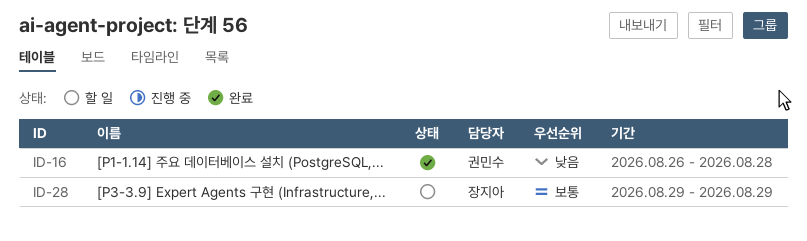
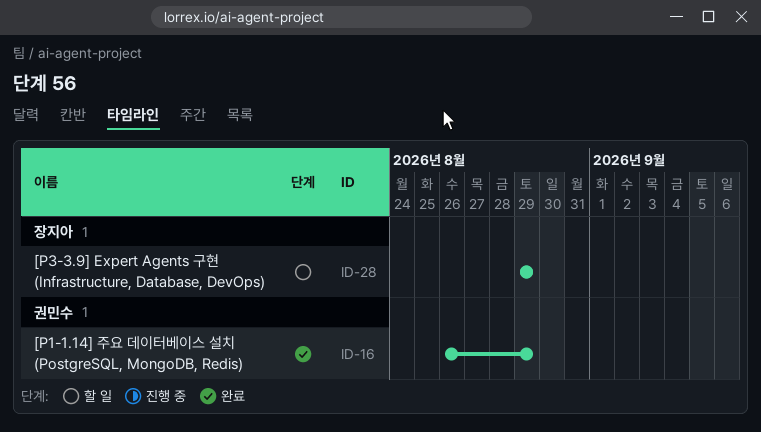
ID-16, due: Aug 28 -> Aug 29

